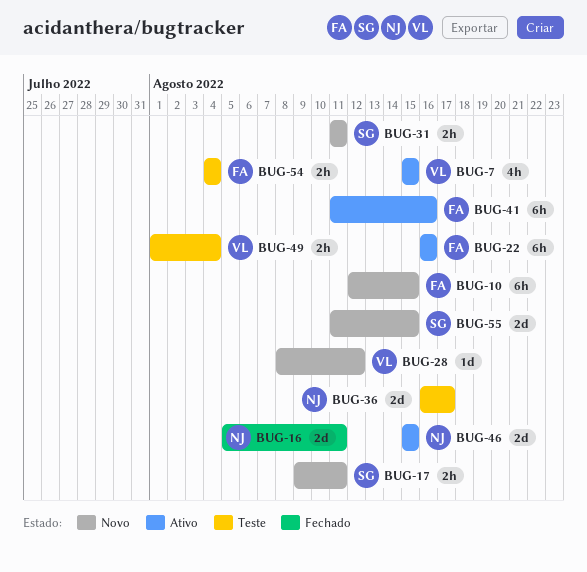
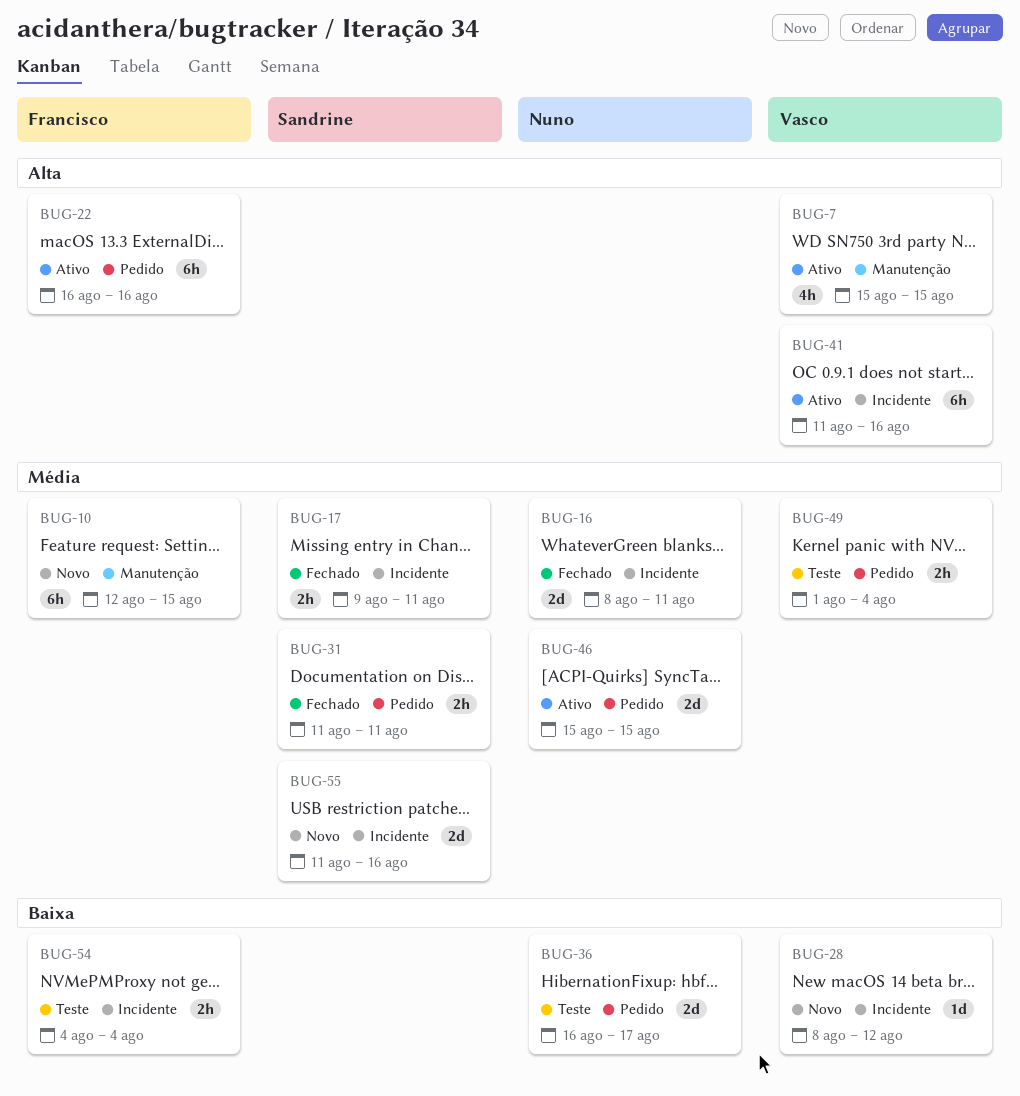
BUG-16, start: Aug 5 -> Aug 8
BUG-17, status: Novo -> Fechado
BUG-31, status: Novo -> Fechado
BUG-41, owner: Francisco -> Vasco
BUG-55, due: Aug 15 -> Aug 16

